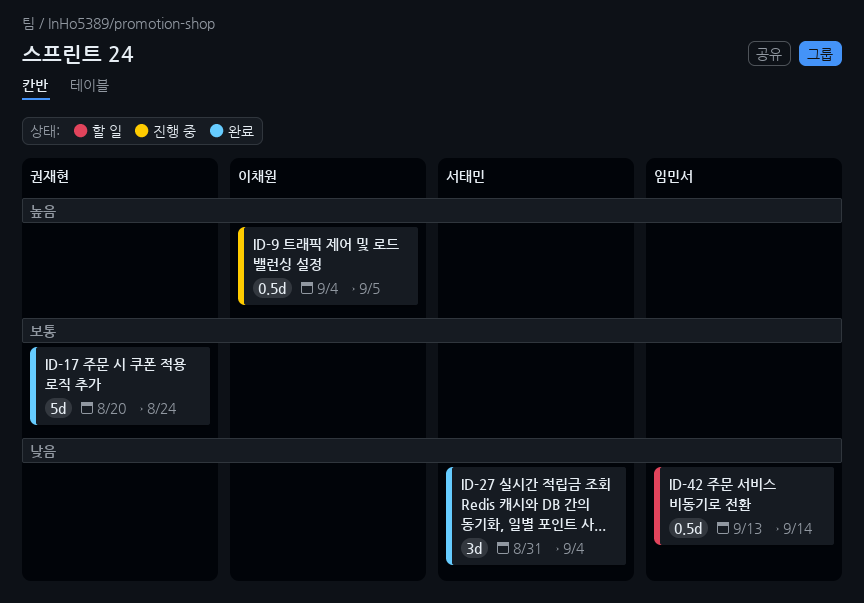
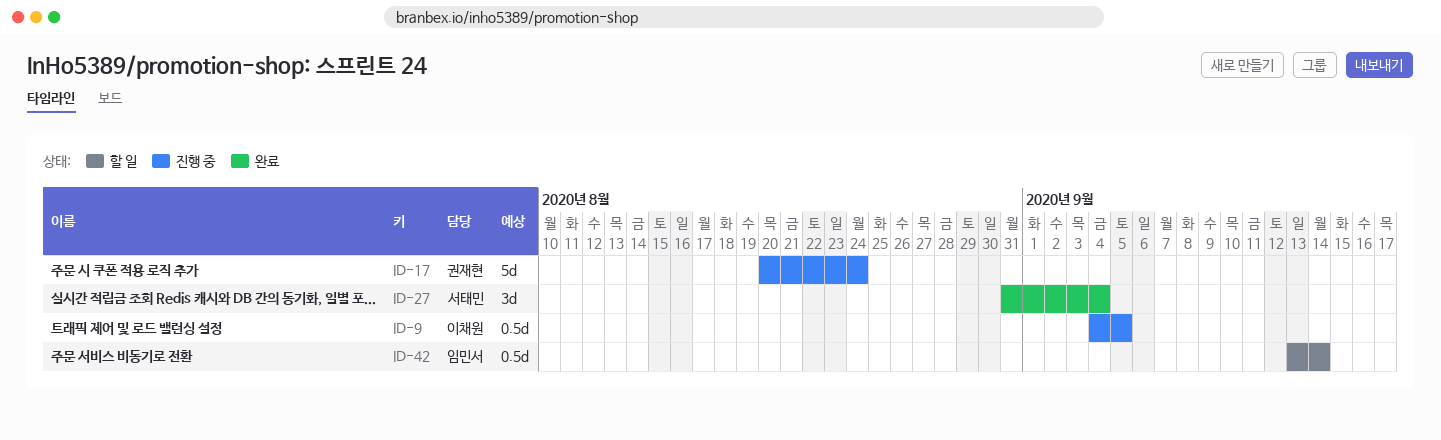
ID-17, status: 완료 -> 진행 중

